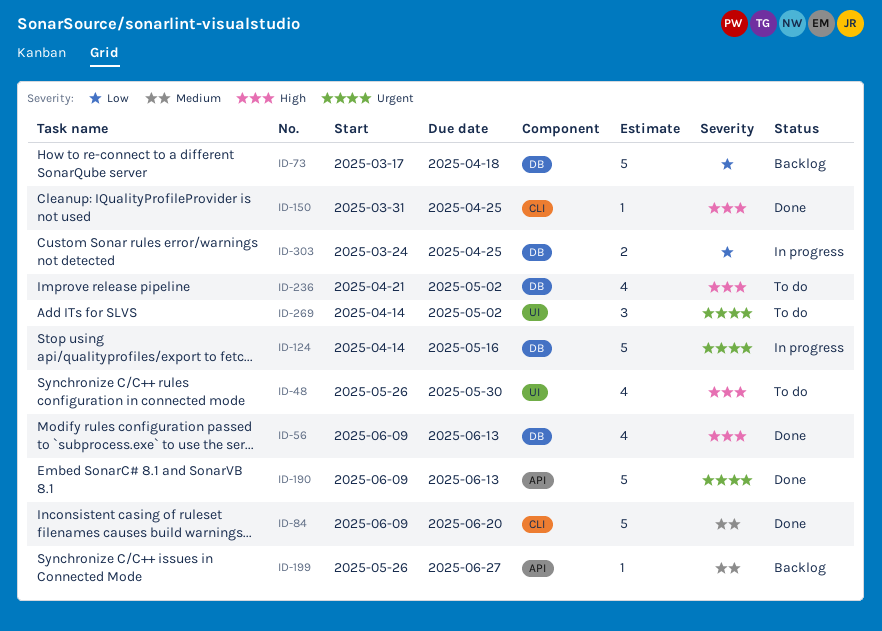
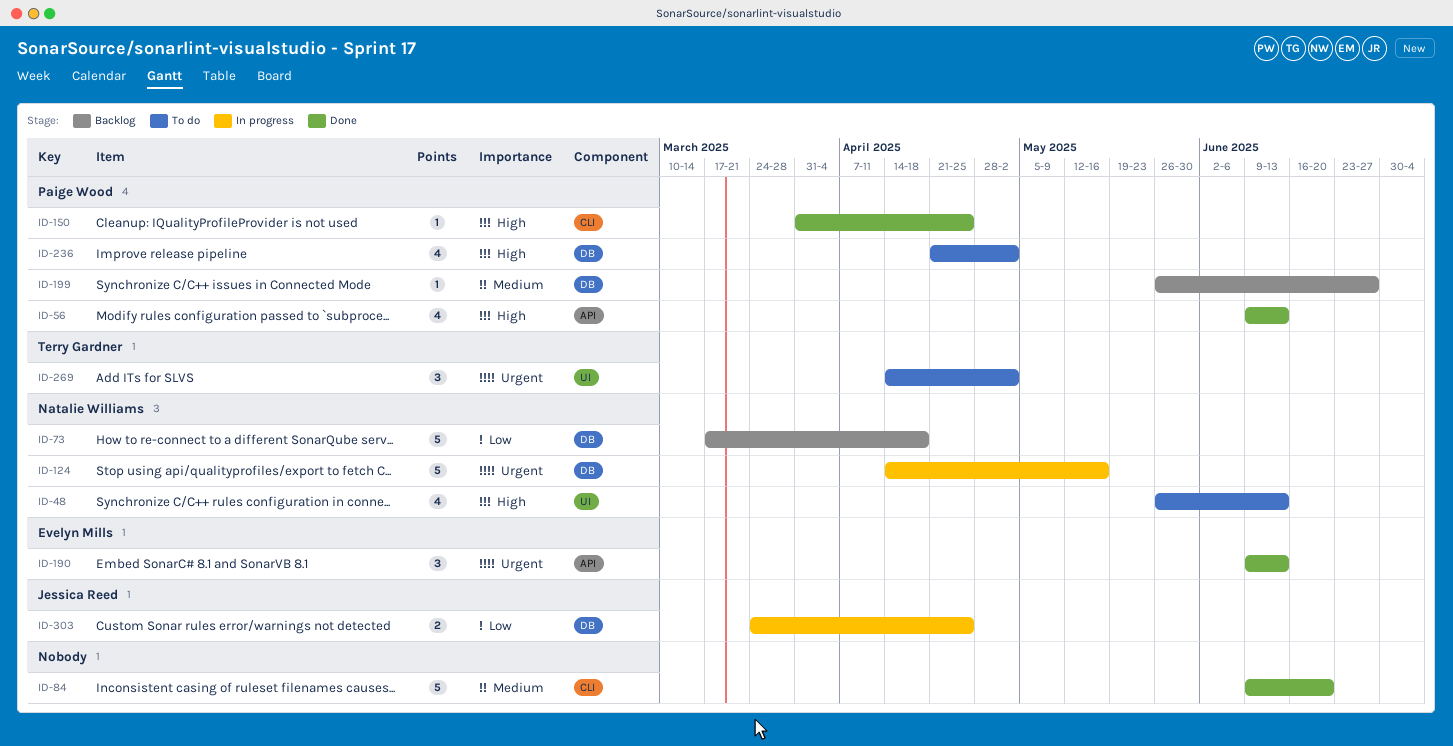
ID-48, due: May 30 -> Jun 13
ID-56, label: DB -> API
ID-190, estimate: 5 -> 3
ID-199, label: API -> DB

